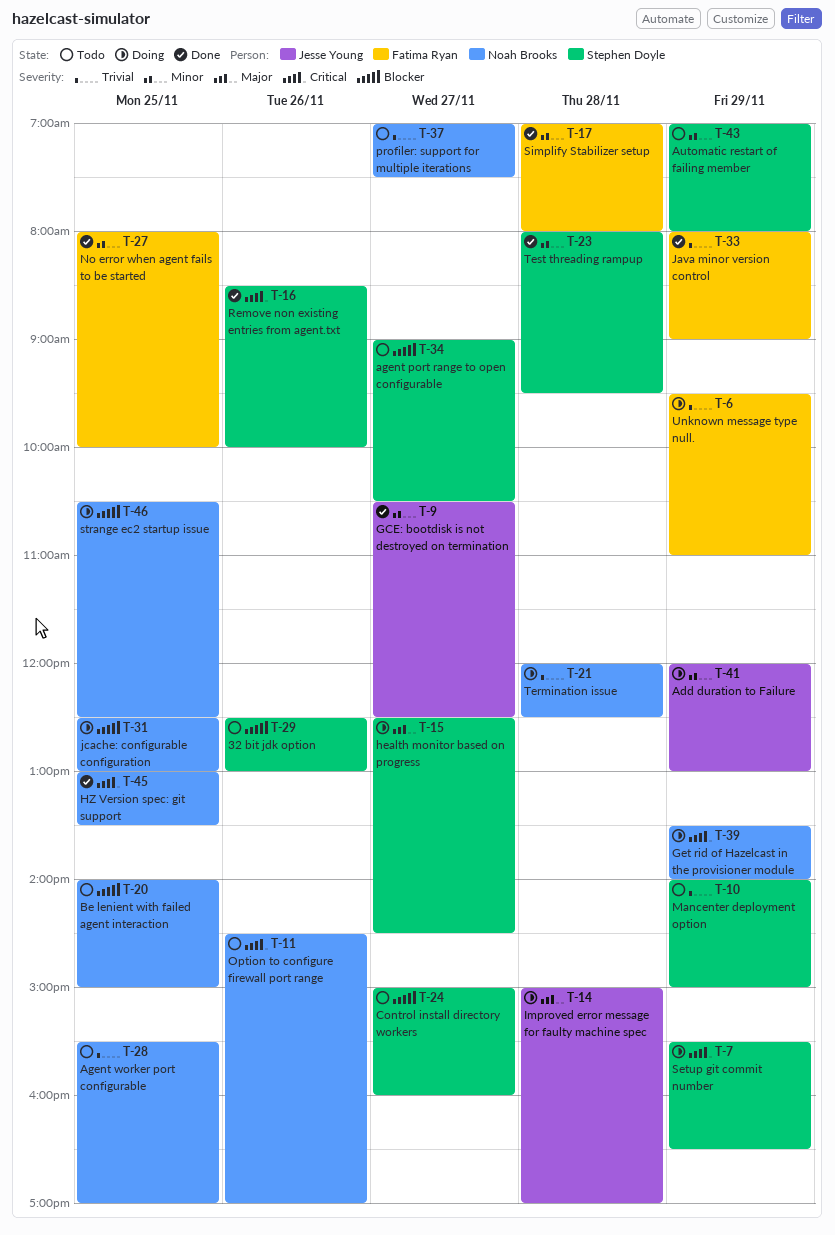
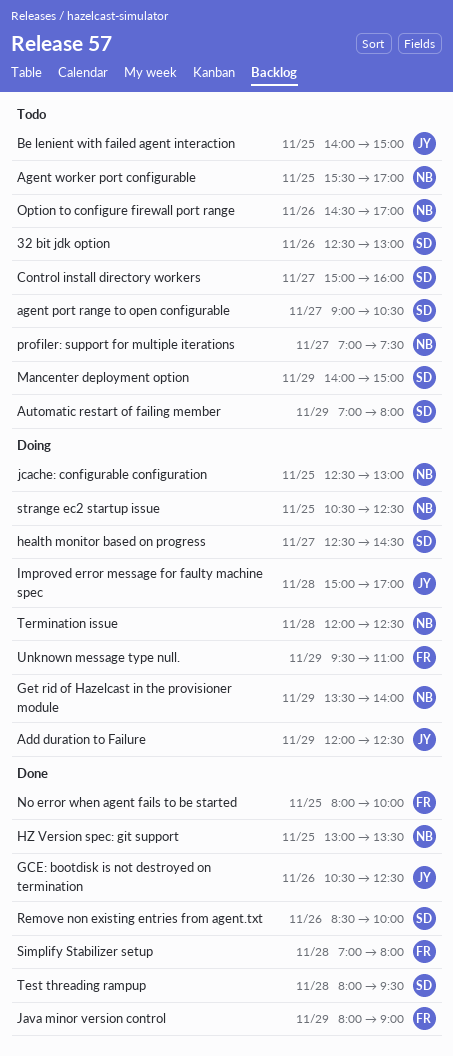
Add duration to Failure, ends: 13:00 -> 12:30
Be lenient with failed agent interaction, owner: Noah Brooks -> Jesse Young
GCE: bootdisk is not destroyed on termination, day: Nov 27 -> Nov 26
Setup git commit number: present -> none

